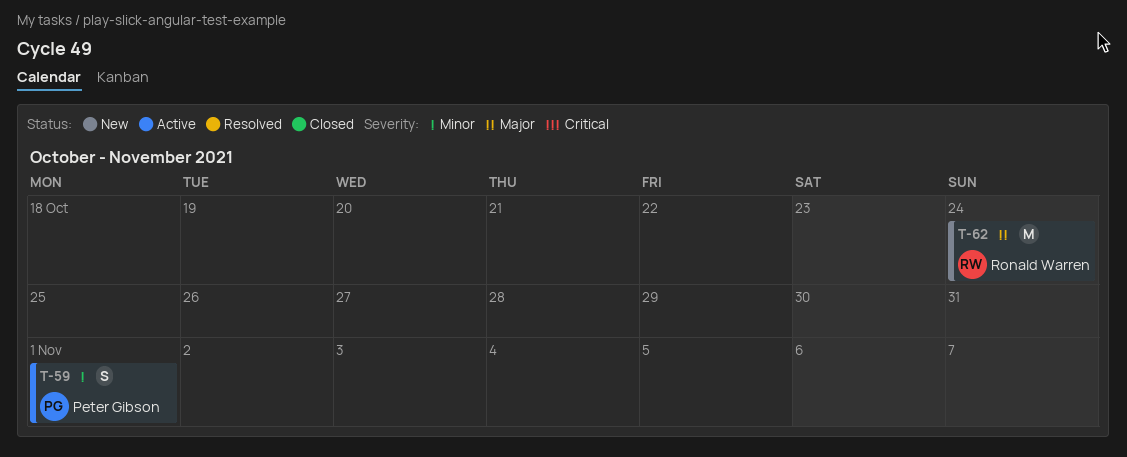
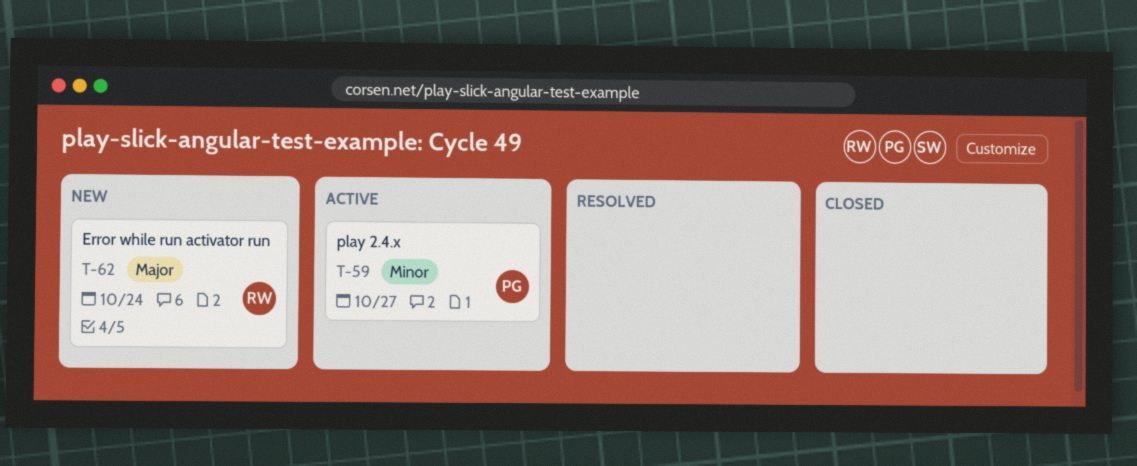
T-59, due: Nov 1 -> Oct 27

